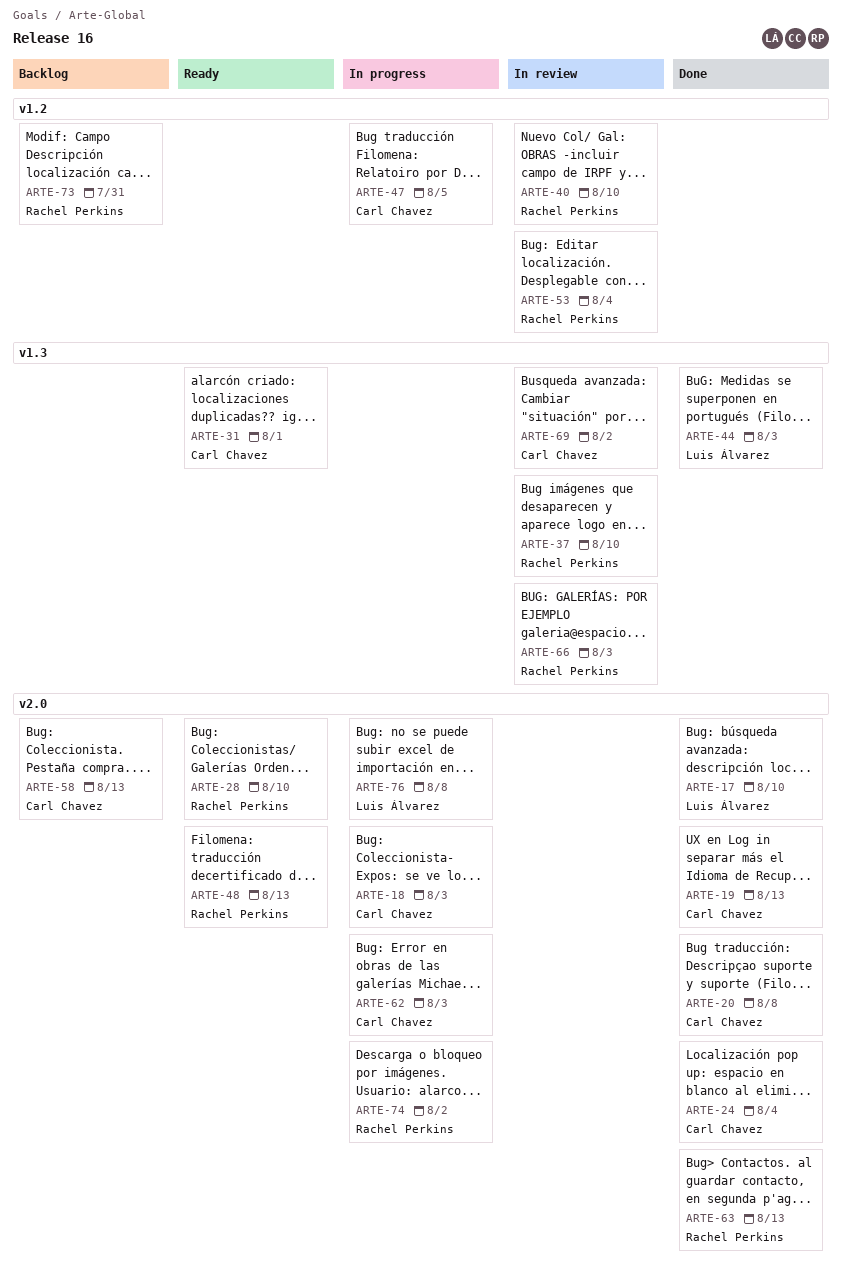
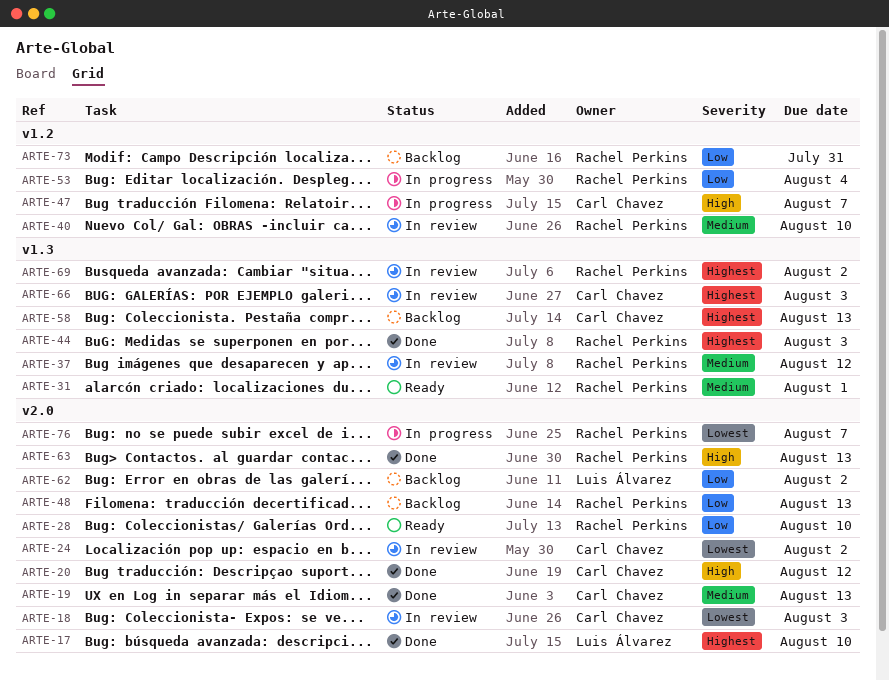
ARTE-18, status: In progress -> In review
ARTE-20, due: Aug 8 -> Aug 12
ARTE-24, status: Done -> In review
ARTE-24, due: Aug 4 -> Aug 2
ARTE-31, owner: Carl Chavez -> Rachel Perkins
ARTE-37, due: Aug 10 -> Aug 12
ARTE-44, owner: Luis Álvarez -> Rachel Perkins
ARTE-47, due: Aug 5 -> Aug 7
ARTE-48, status: Ready -> Backlog
ARTE-53, status: In review -> In progress
ARTE-58, label: v2.0 -> v1.3
ARTE-62, status: In progress -> Backlog
ARTE-62, owner: Carl Chavez -> Luis Álvarez
ARTE-62, due: Aug 3 -> Aug 2
ARTE-66, owner: Rachel Perkins -> Carl Chavez
ARTE-69, owner: Carl Chavez -> Rachel Perkins
ARTE-74: present -> none
ARTE-76, owner: Luis Álvarez -> Rachel Perkins
ARTE-76, due: Aug 8 -> Aug 7

